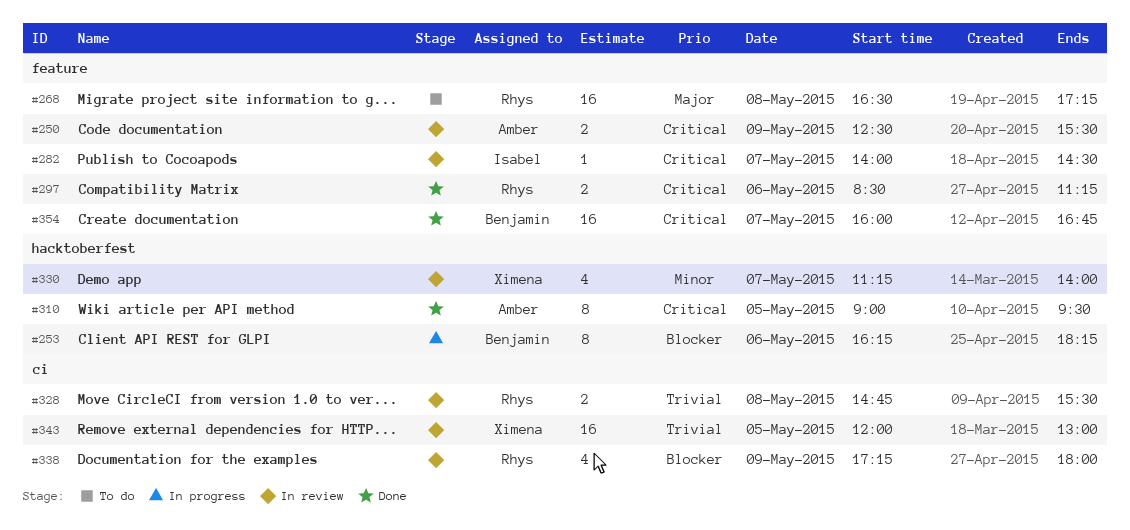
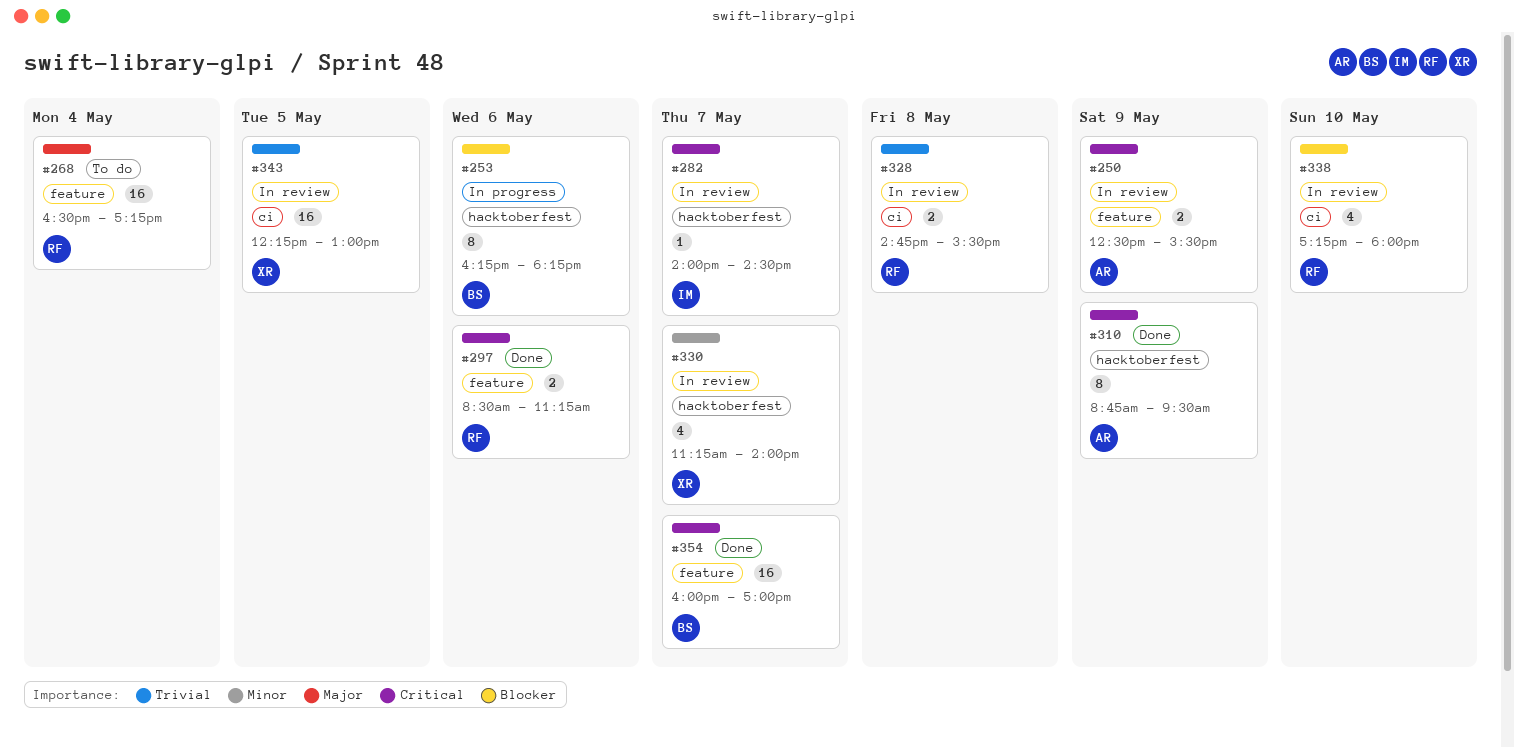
#268, day: May 8 -> May 4
#282, label: feature -> hacktoberfest
#310, day: May 5 -> May 9
#310, begins: 09:00 -> 08:45
#338, day: May 9 -> May 10
#343, begins: 12:00 -> 12:15
#354, ends: 16:45 -> 17:00

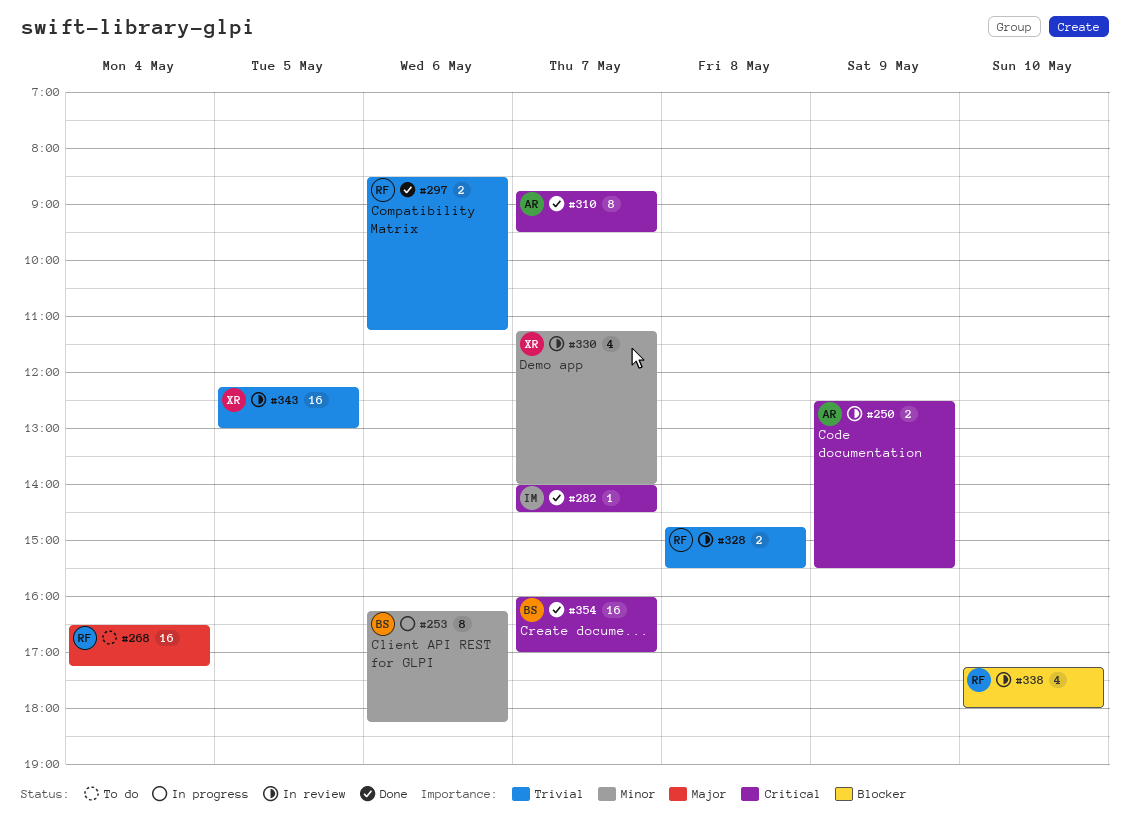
#253, priority: Blocker -> Minor
#282, status: In review -> Done
#297, priority: Critical -> Trivial
#310, day: May 9 -> May 7

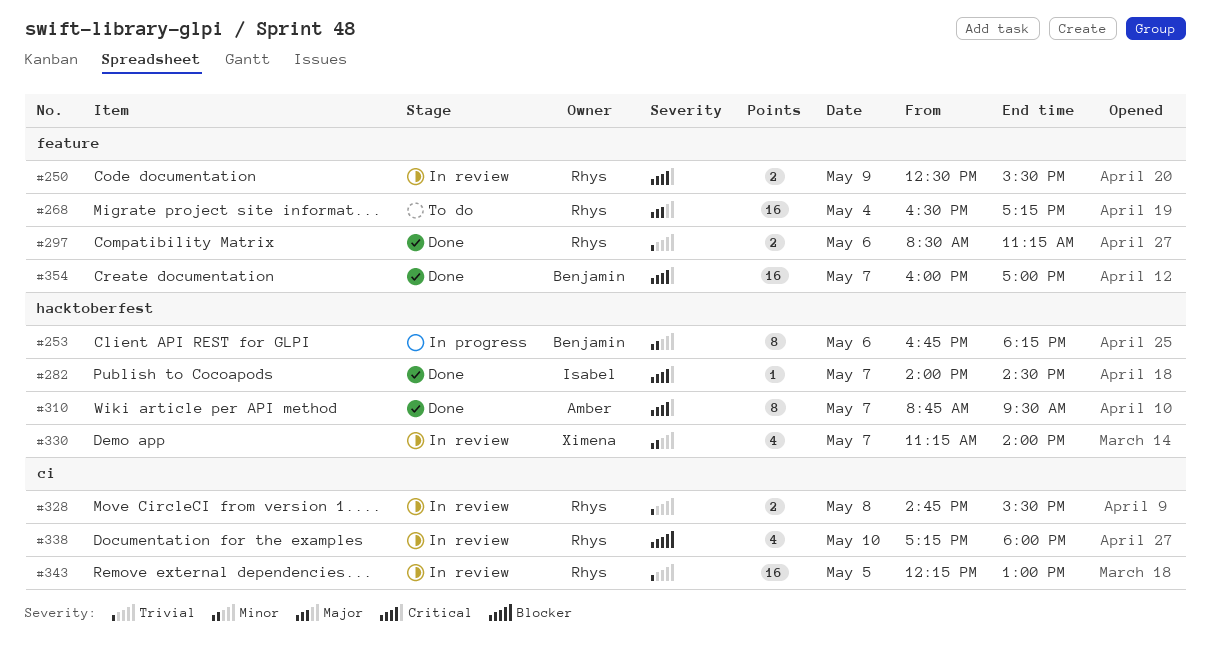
#250, owner: Amber -> Rhys
#253, begins: 16:15 -> 16:45
#343, owner: Ximena -> Rhys

